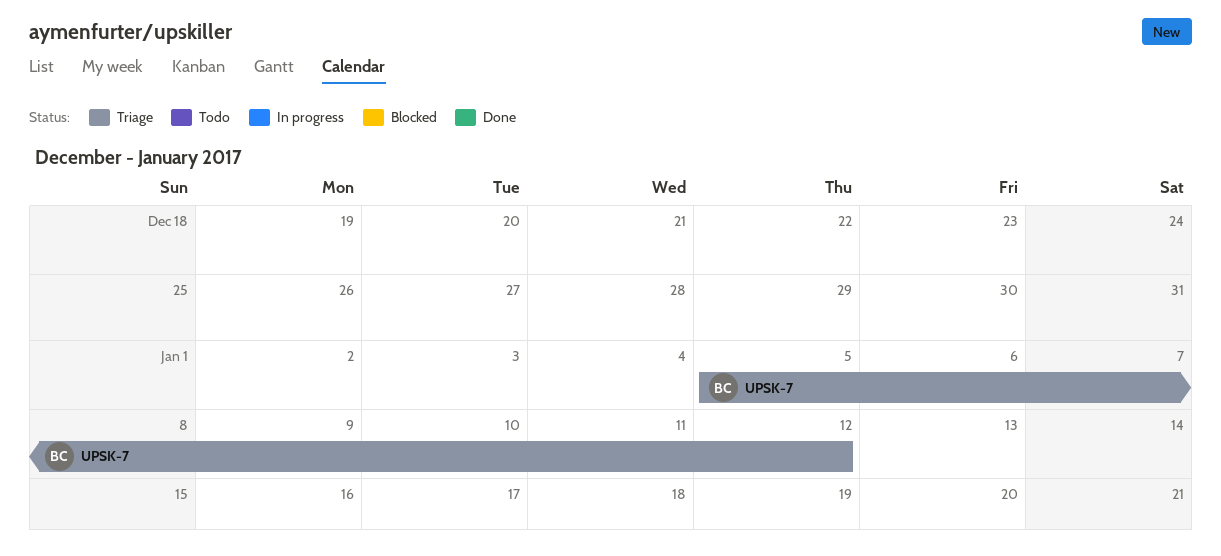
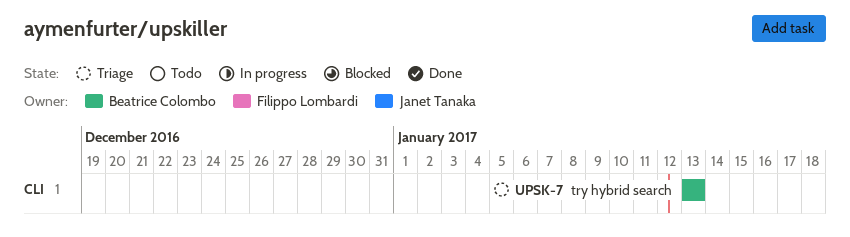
UPSK-7, start: Jan 5 -> Jan 13
UPSK-7, due: Jan 12 -> Jan 13

